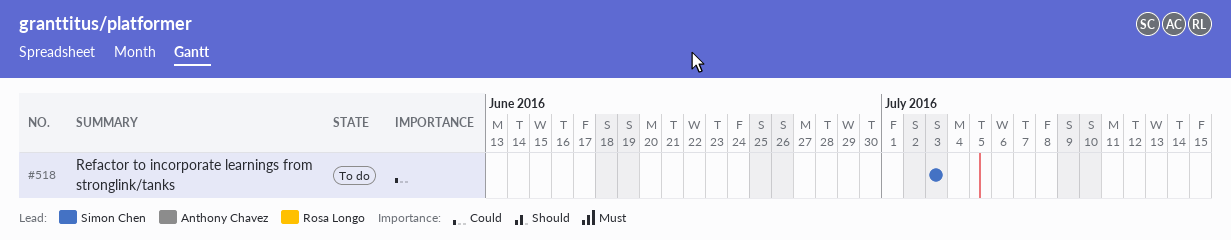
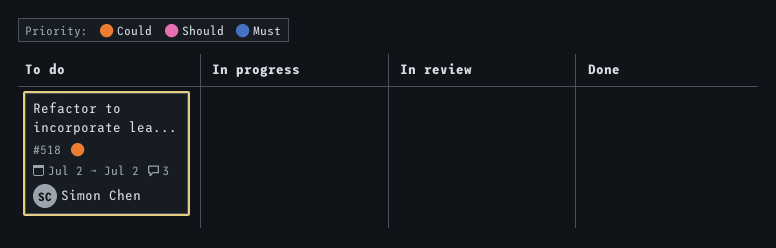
#518, start: Jul 3 -> Jul 2
#518, due: Jul 3 -> Jul 2

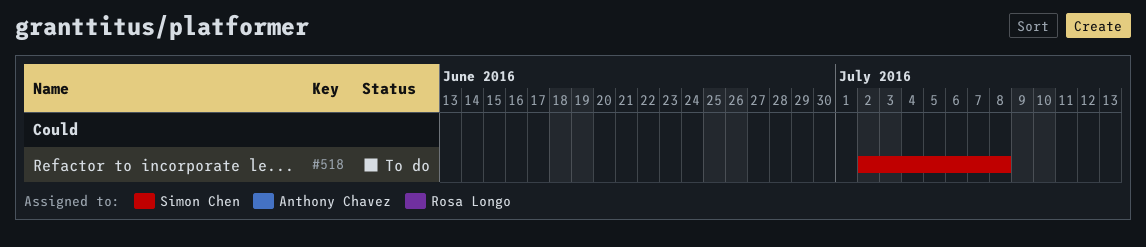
#518, due: Jul 2 -> Jul 8

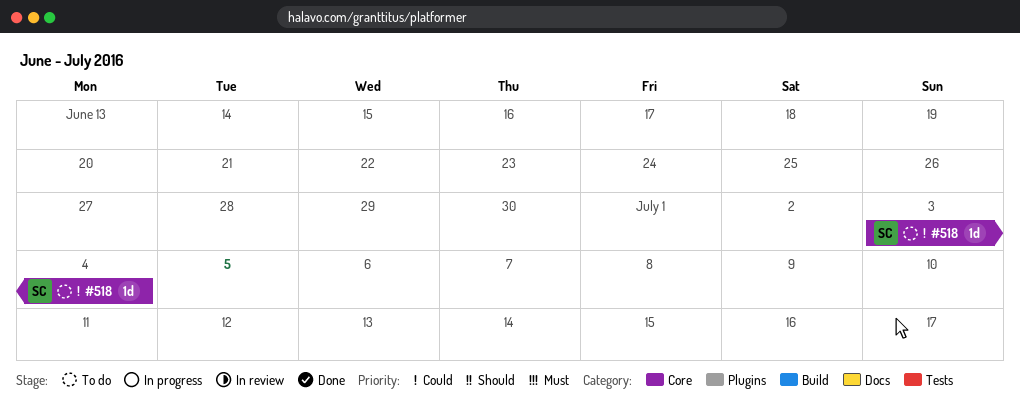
#518, start: Jul 2 -> Jul 3
#518, due: Jul 8 -> Jul 4

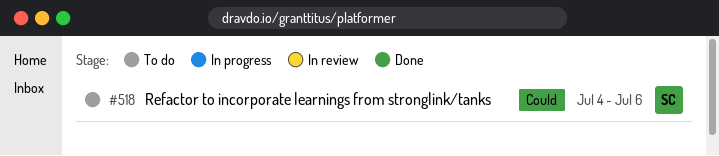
#518, start: Jul 3 -> Jul 4
#518, due: Jul 4 -> Jul 6

